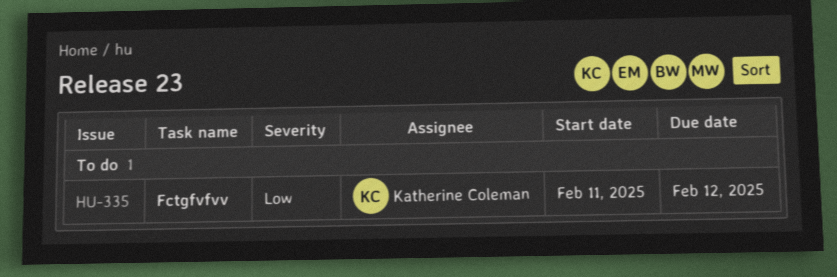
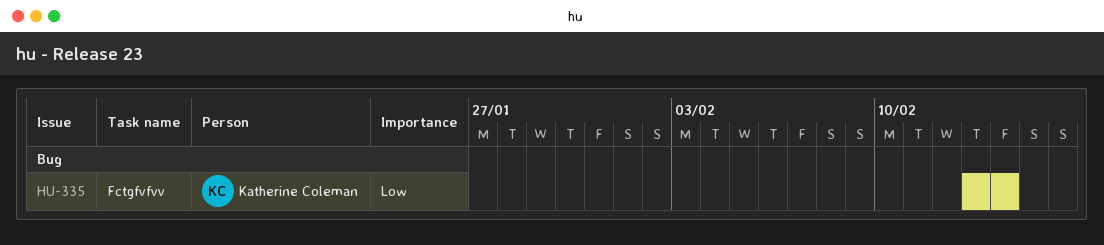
HU-335, start: Feb 11 -> Feb 13
HU-335, due: Feb 12 -> Feb 14

